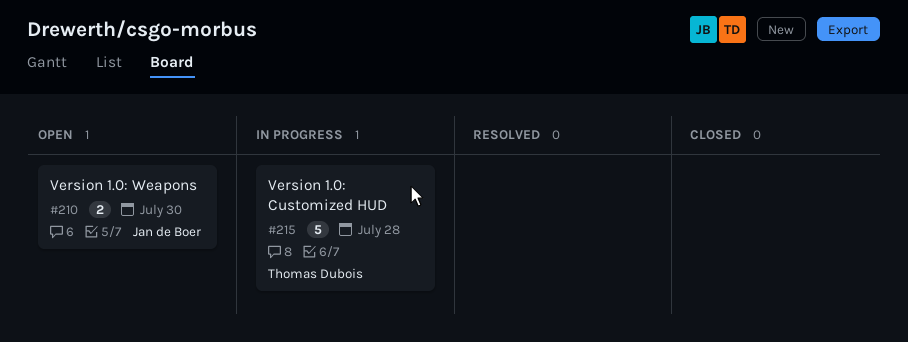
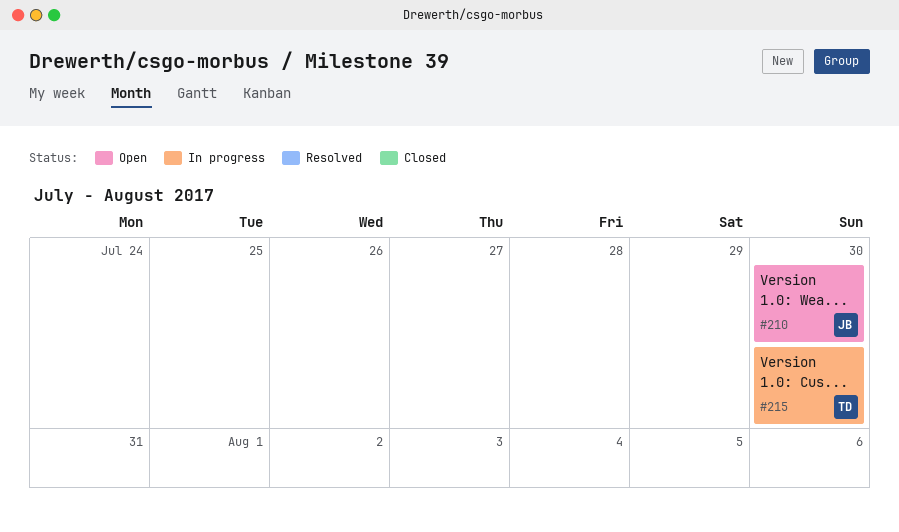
#215, due: Jul 28 -> Jul 30

